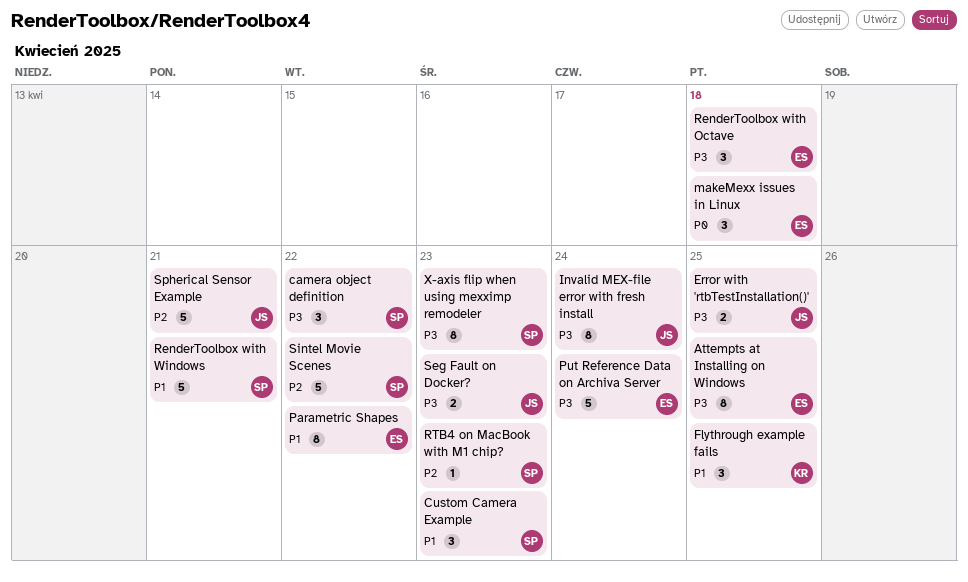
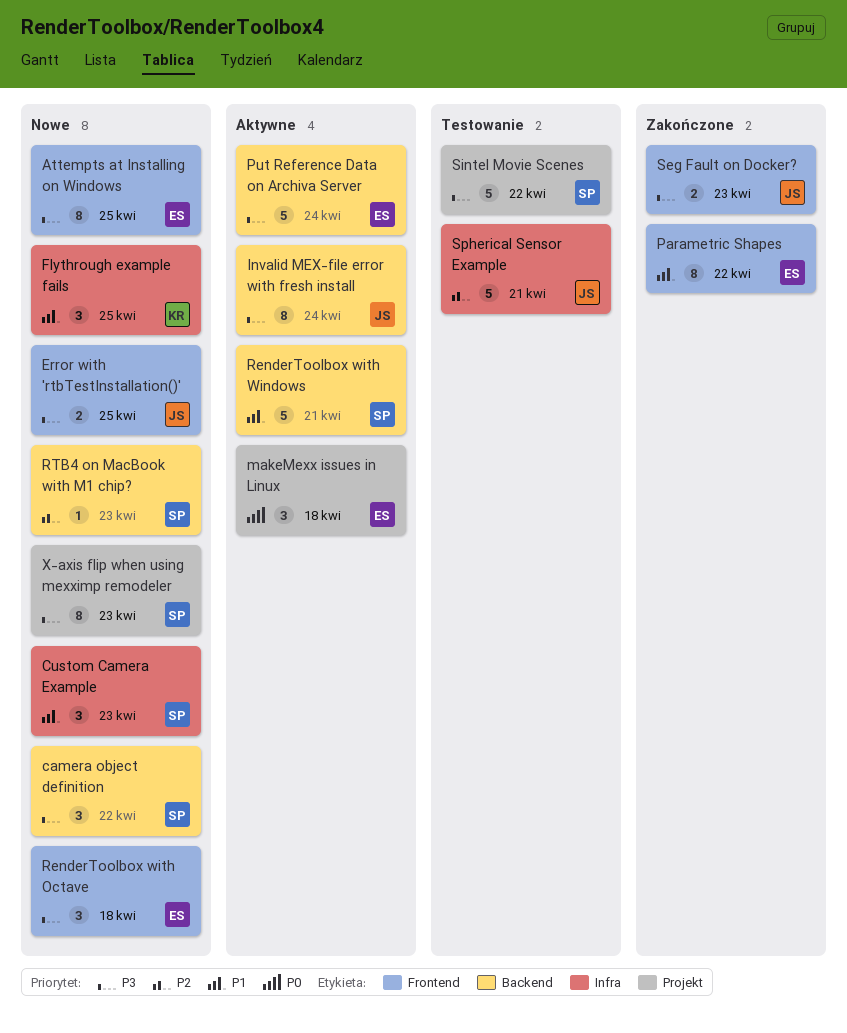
Sintel Movie Scenes, priority: P2 -> P3

